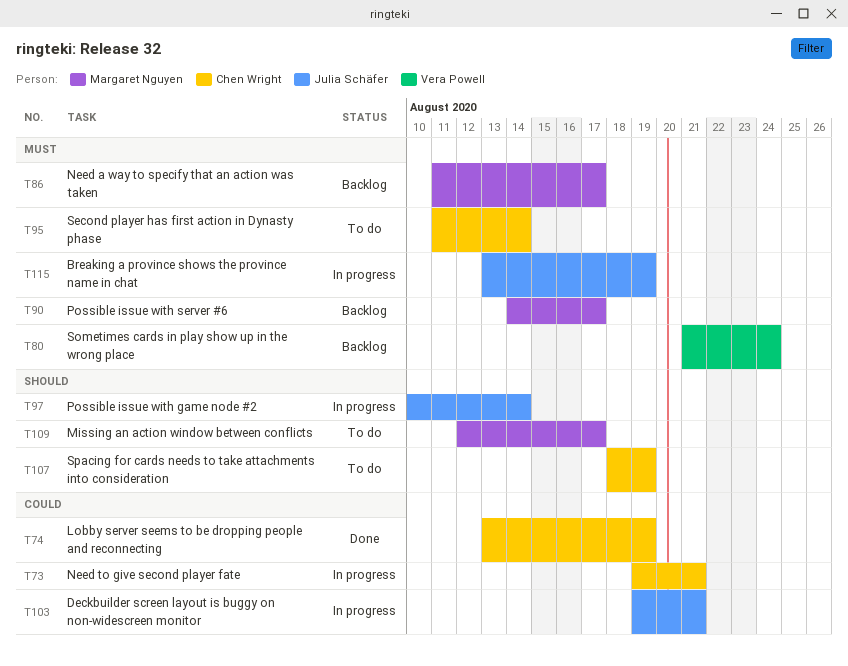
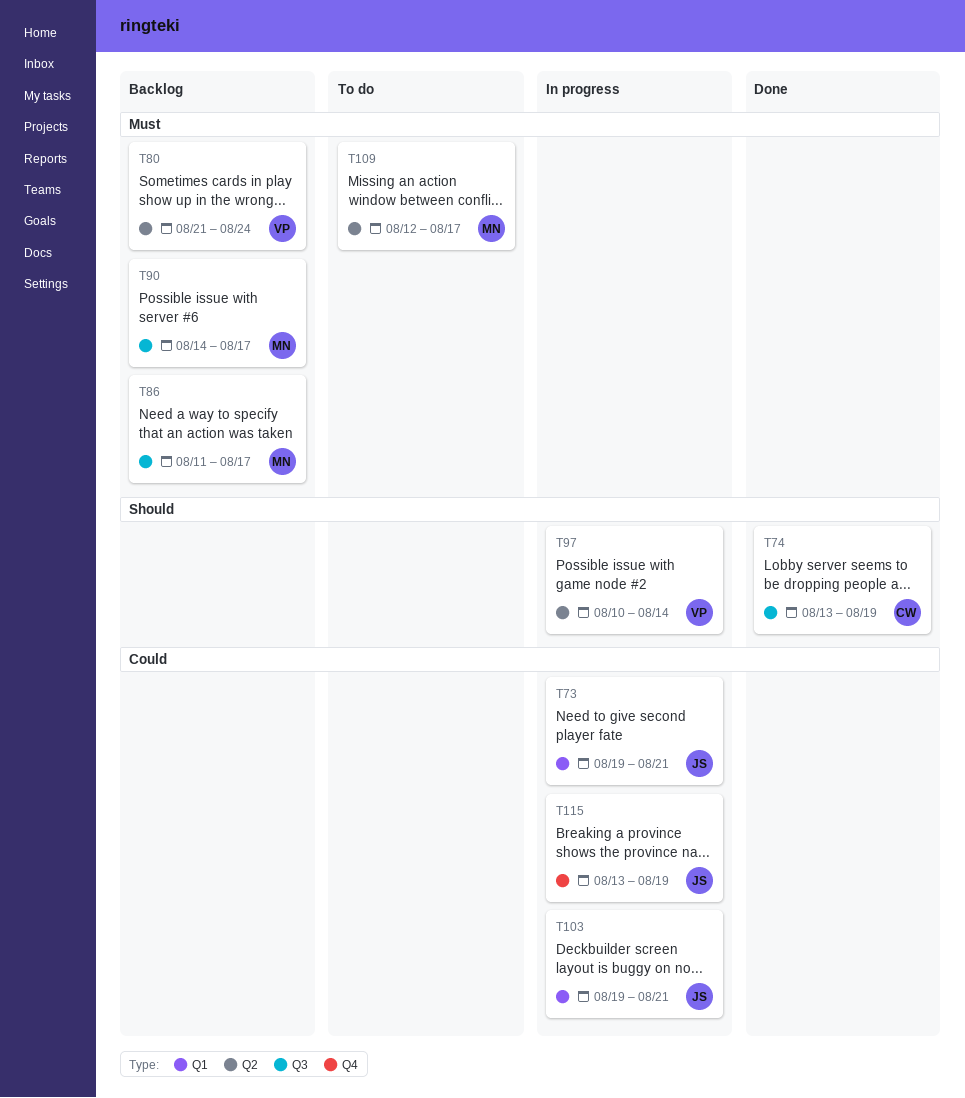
T73, owner: Chen Wright -> Julia Schäfer
T74, priority: Could -> Should
T95: present -> none
T97, owner: Julia Schäfer -> Vera Powell
T107: present -> none
T109, priority: Should -> Must
T115, priority: Must -> Could

